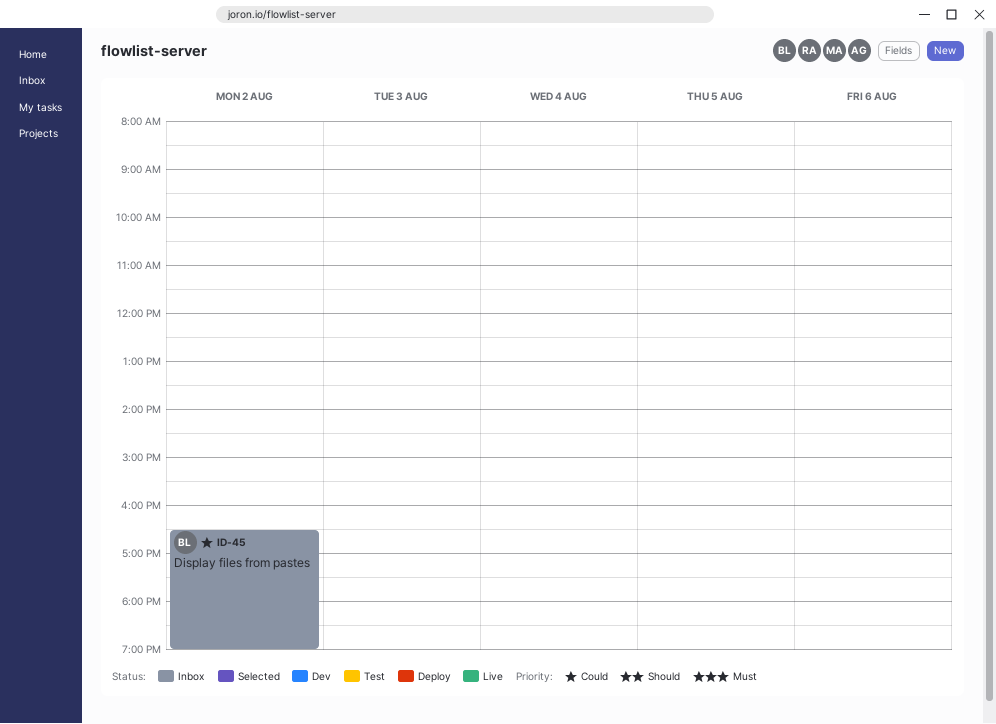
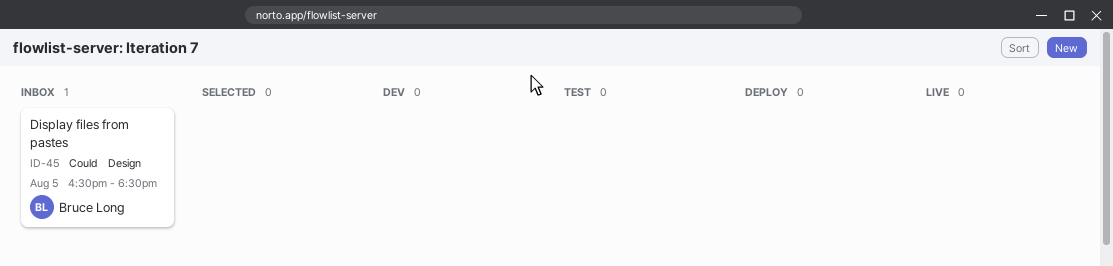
ID-45, day: Aug 2 -> Aug 5
ID-45, ends: 19:00 -> 18:30

